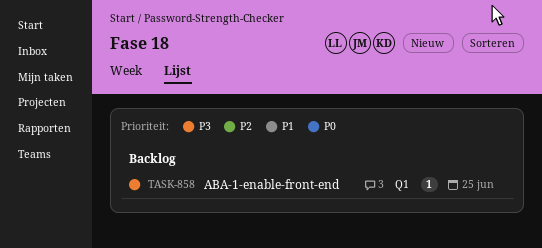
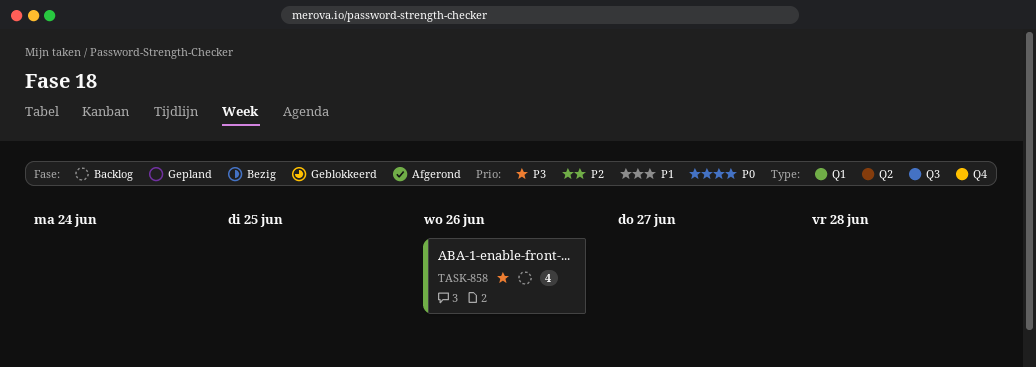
TASK-858, estimate: 1 -> 4
TASK-858, due: Jun 25 -> Jun 26

